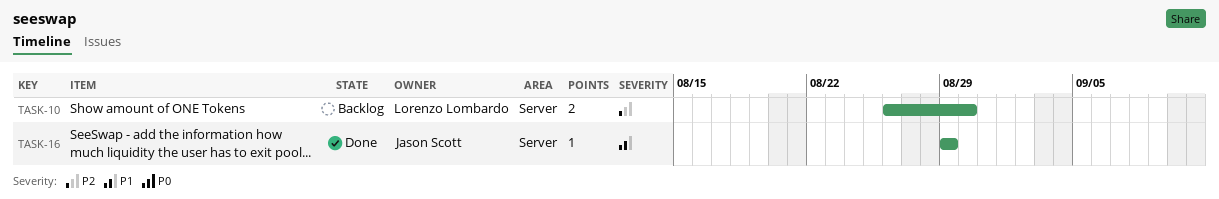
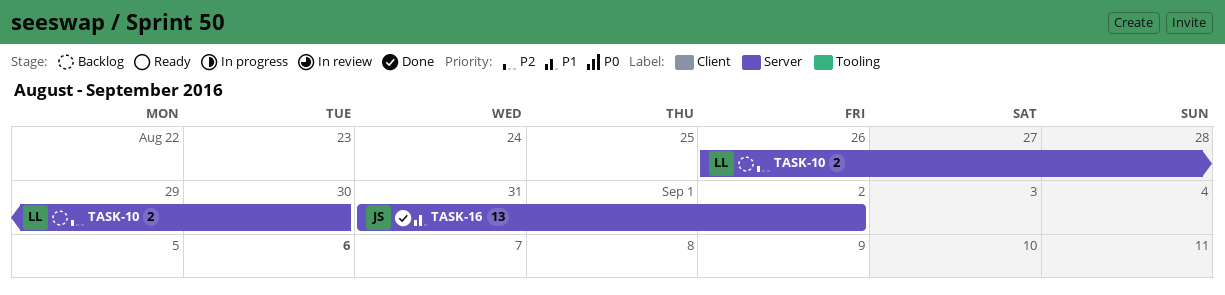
TASK-16, estimate: 1 -> 13
TASK-16, start: Aug 29 -> Aug 31
TASK-16, due: Aug 29 -> Sep 2

